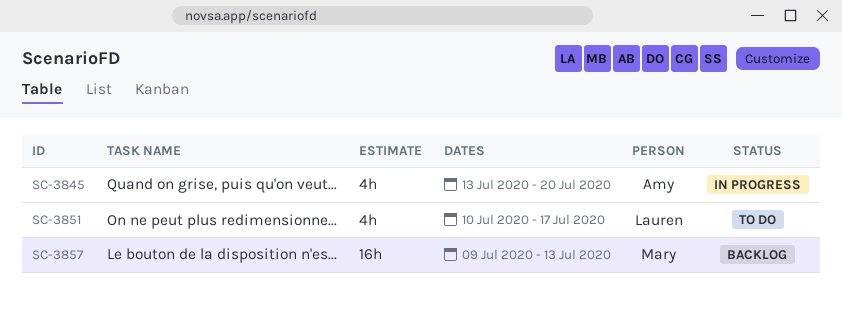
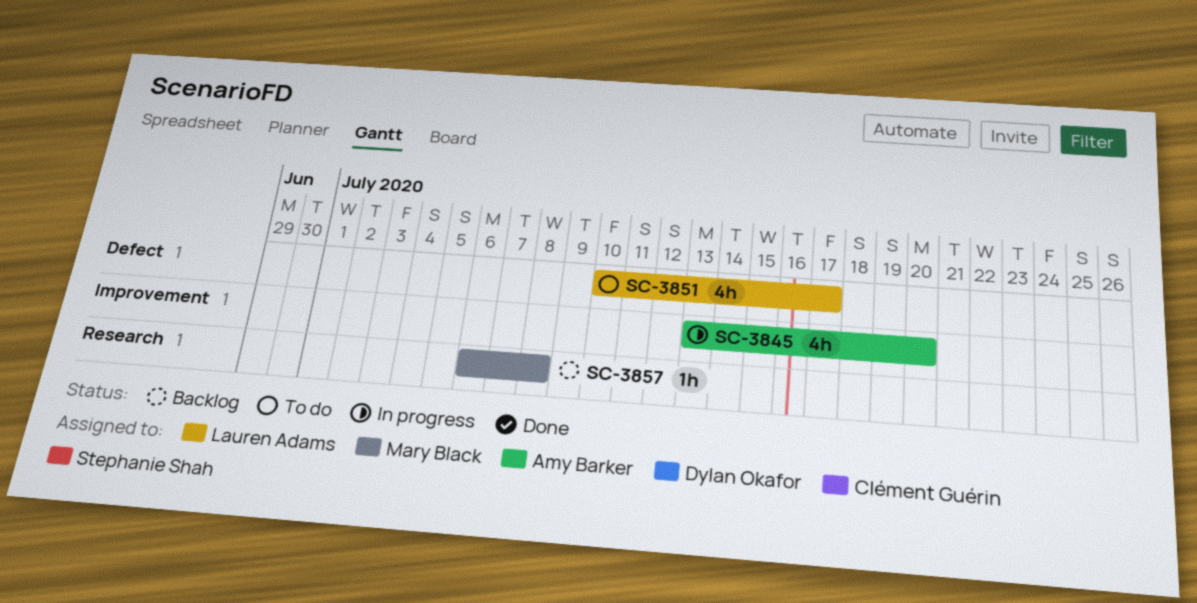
SC-3857, estimate: 16h -> 1h
SC-3857, start: Jul 9 -> Jul 6
SC-3857, due: Jul 13 -> Jul 8

